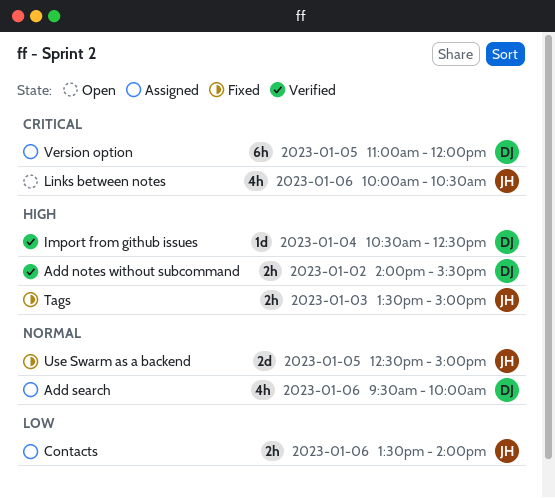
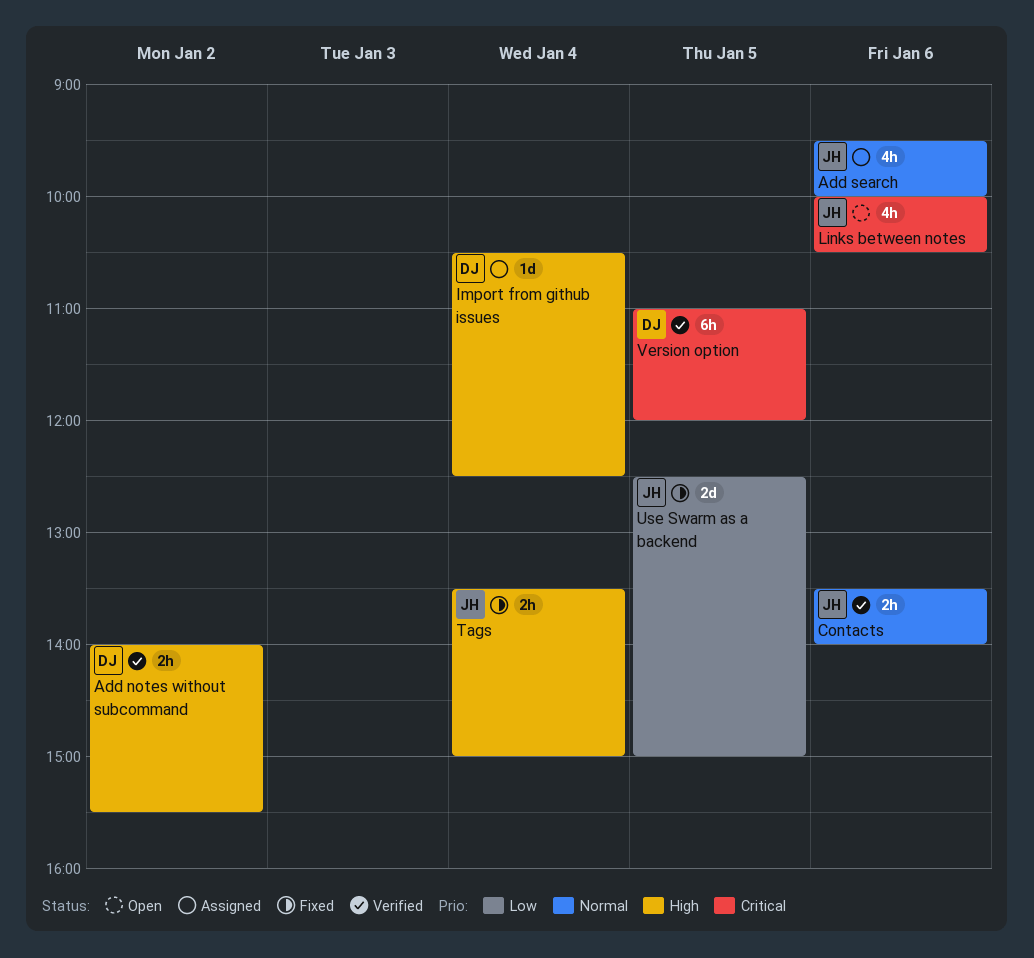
Add search, owner: DJ -> JH
Contacts, status: Assigned -> Verified
Contacts, priority: Low -> Normal
Import from github issues, status: Verified -> Assigned
Tags, day: Jan 3 -> Jan 4
Use Swarm as a backend, priority: Normal -> Low
Version option, status: Assigned -> Verified

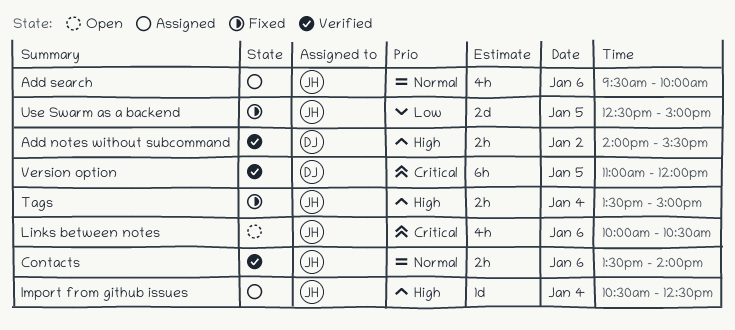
Import from github issues, owner: DJ -> JH

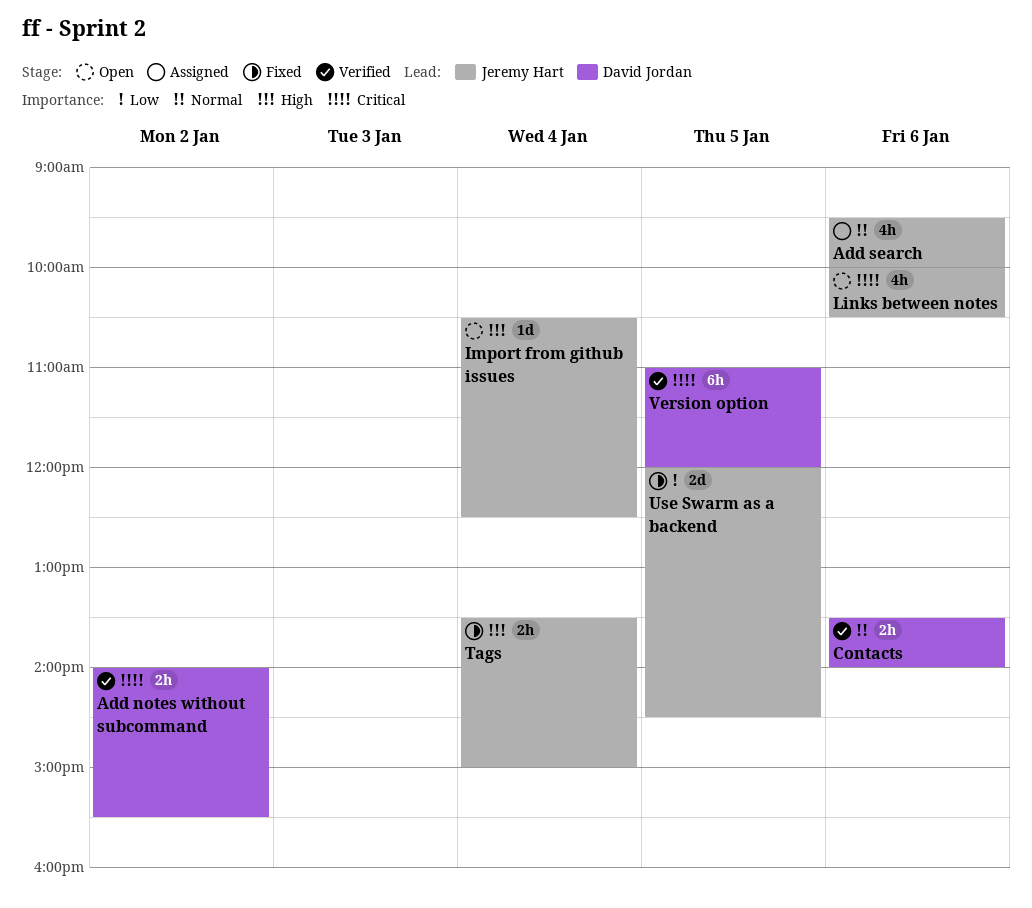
Add notes without subcommand, priority: High -> Critical
Contacts, owner: Jeremy Hart -> David Jordan
Import from github issues, status: Assigned -> Open
Use Swarm as a backend, begins: 12:30 -> 12:00
Use Swarm as a backend, ends: 15:00 -> 14:30

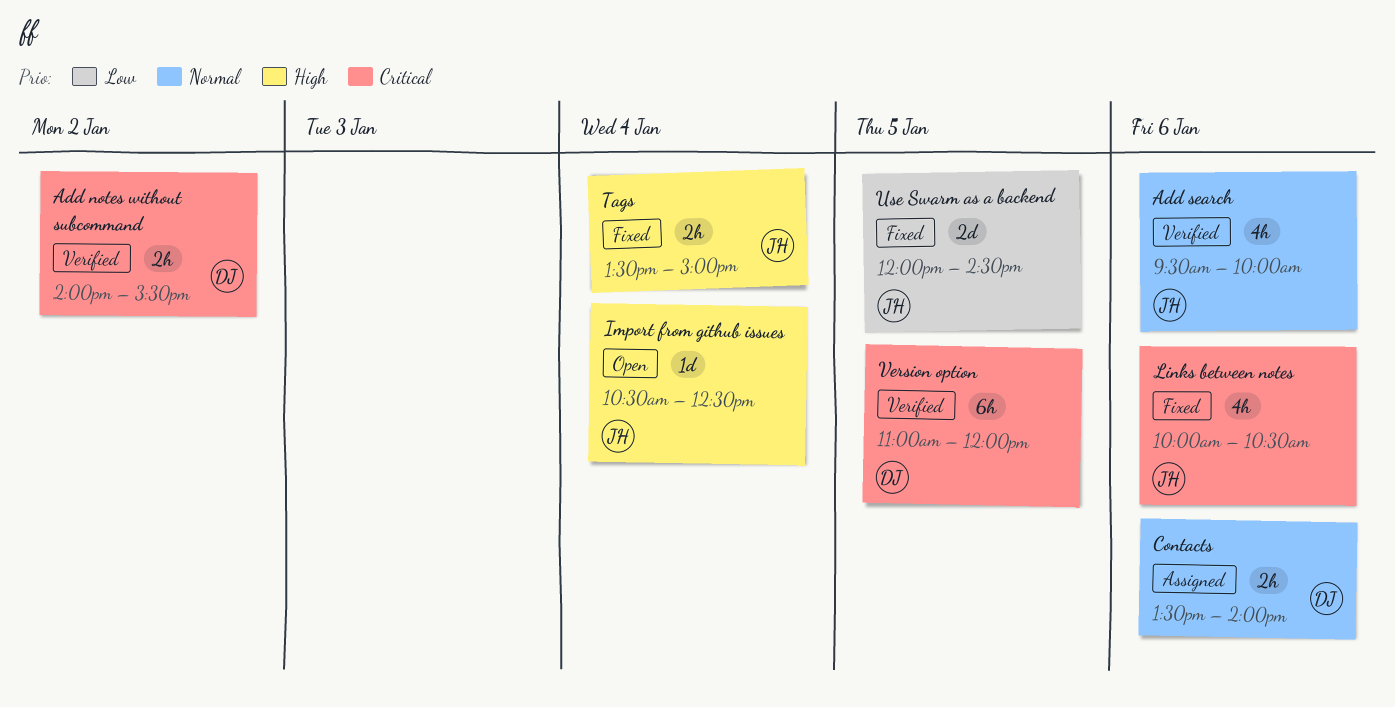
Add search, status: Assigned -> Verified
Contacts, status: Verified -> Assigned
Links between notes, status: Open -> Fixed

